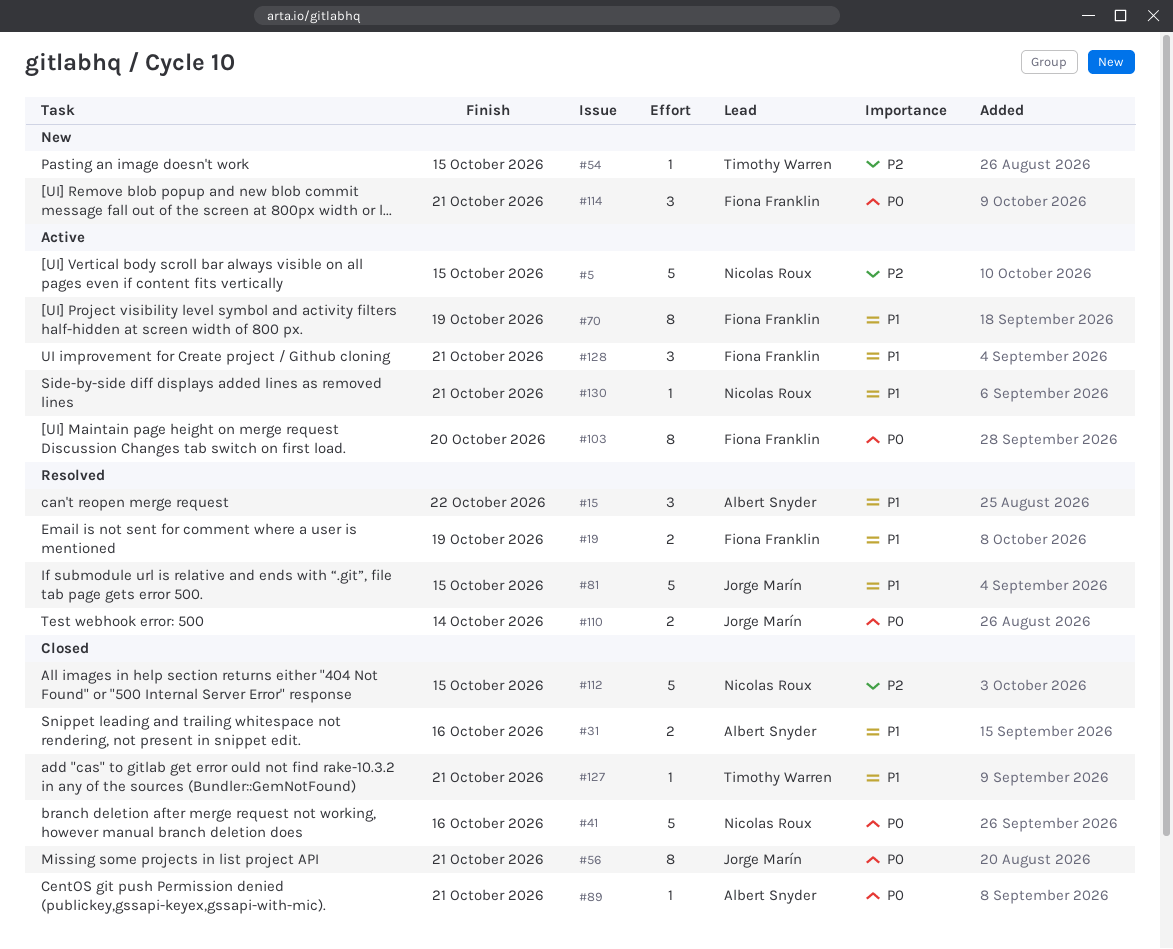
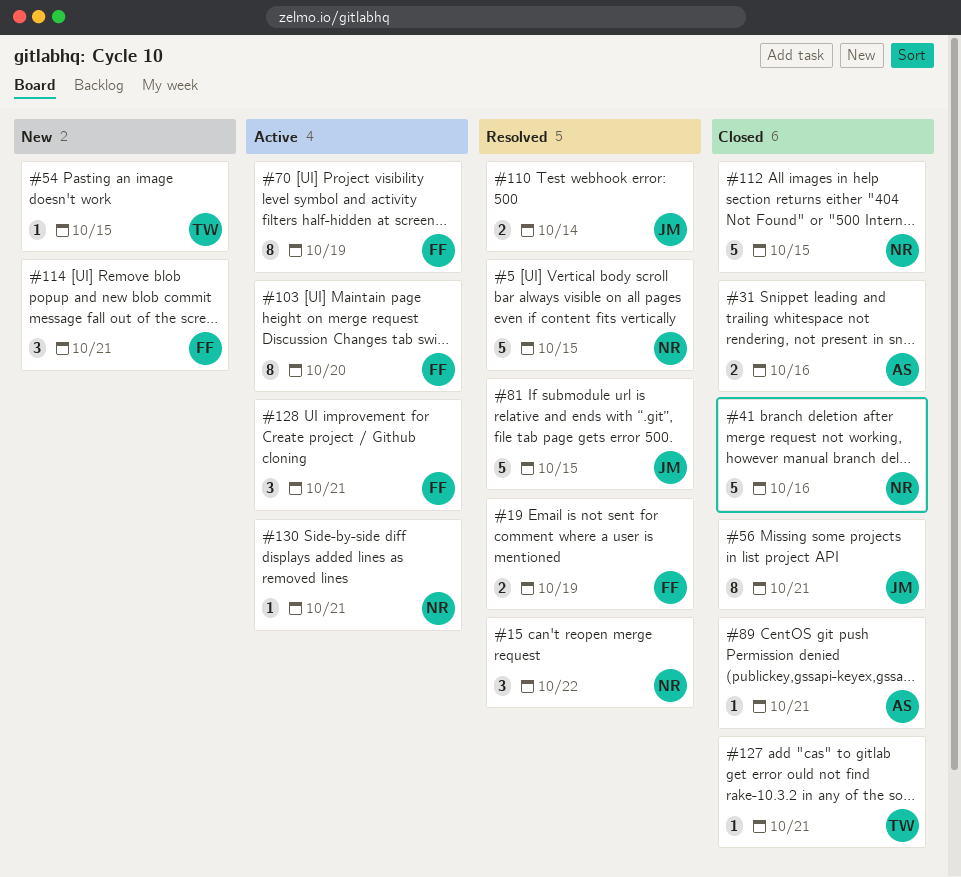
#5, status: Active -> Resolved
#15, owner: Albert Snyder -> Nicolas Roux

